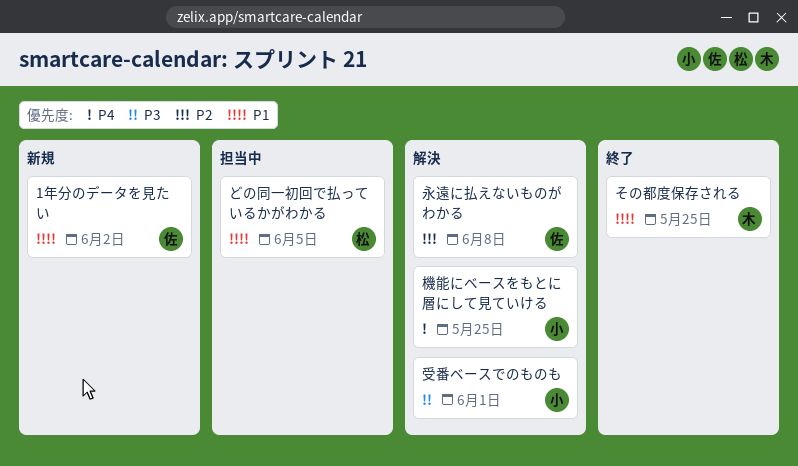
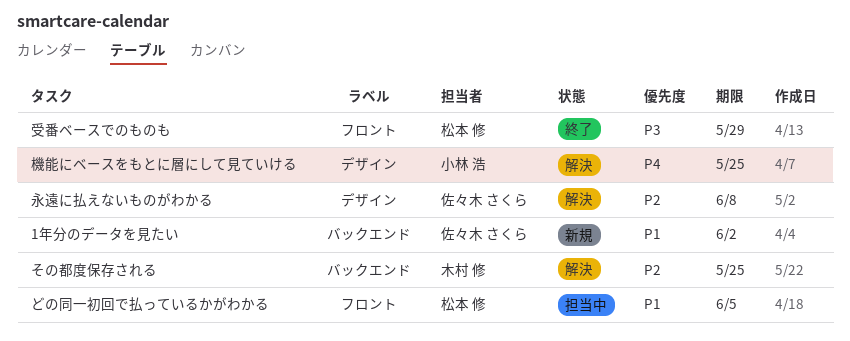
その都度保存される, status: 終了 -> 解決
その都度保存される, priority: P1 -> P2
受番ベースでのものも, status: 解決 -> 終了
受番ベースでのものも, owner: 小林 浩 -> 松本 修
受番ベースでのものも, due: Jun 1 -> May 29

